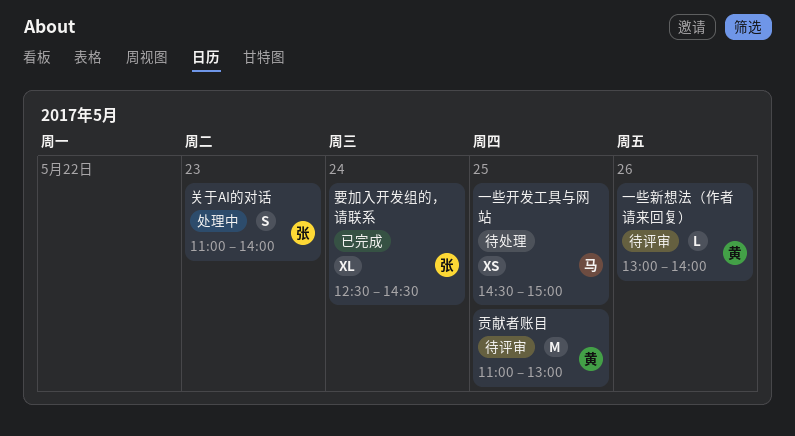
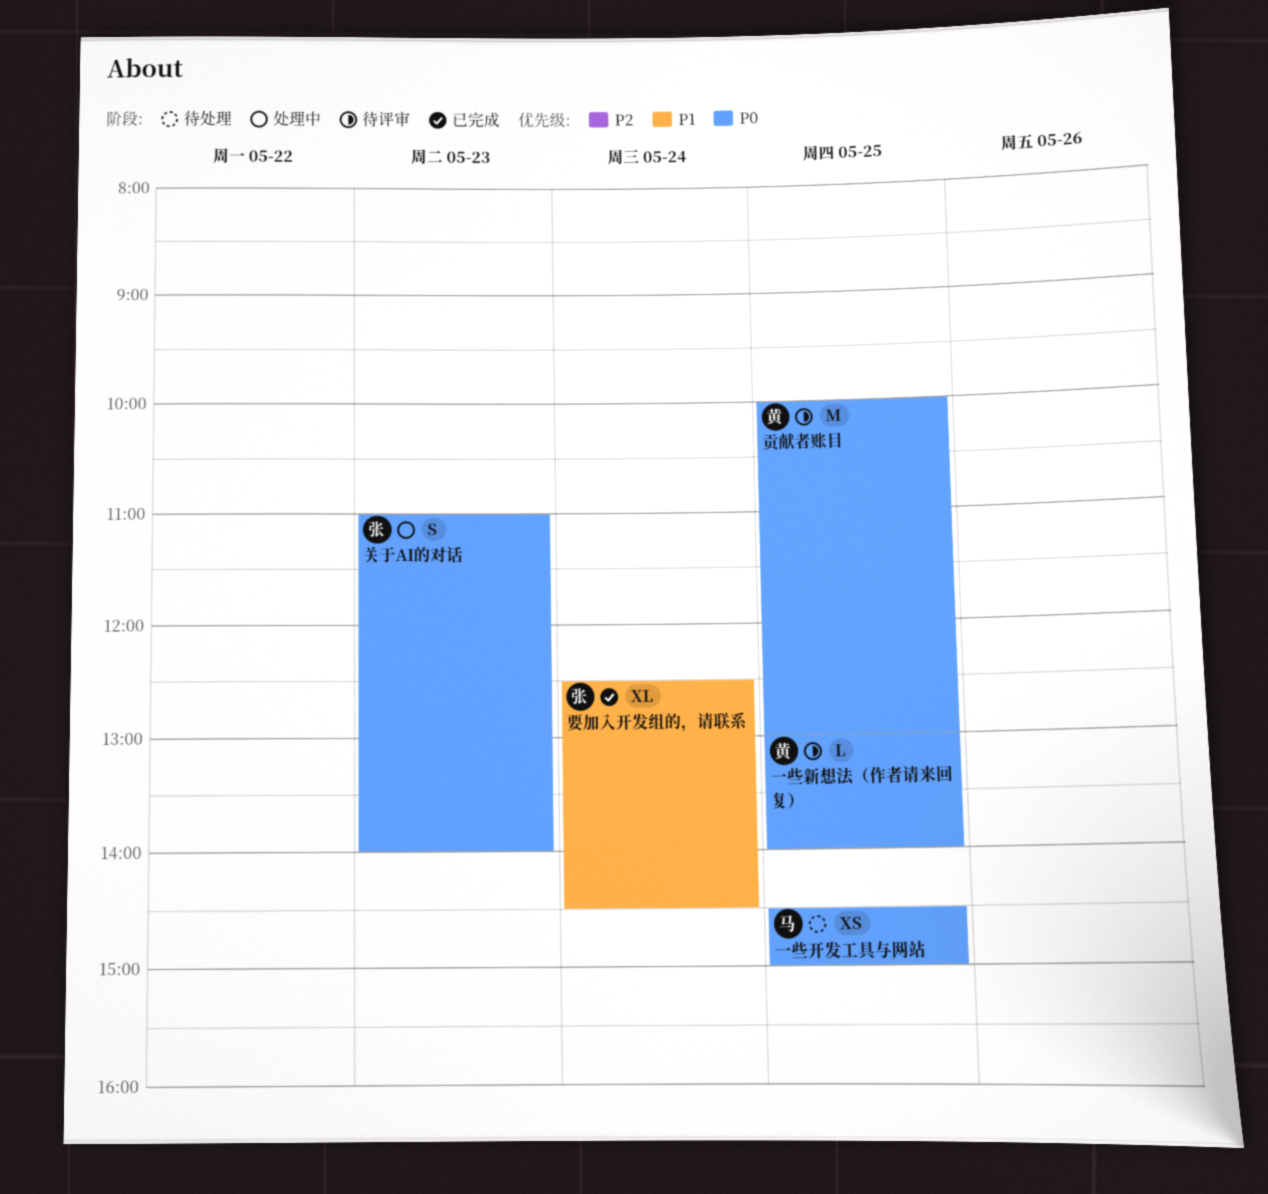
一些新想法（作者请来回复）, day: May 26 -> May 25
贡献者账目, begins: 11:00 -> 10:00

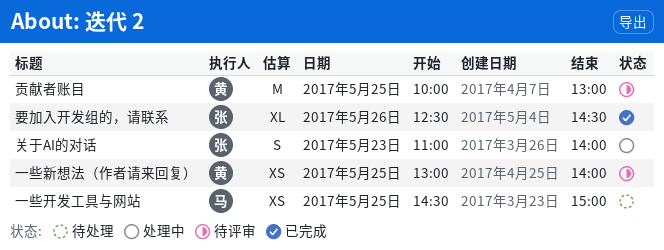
一些新想法（作者请来回复）, estimate: L -> XS
要加入开发组的，请联系, day: May 24 -> May 26

